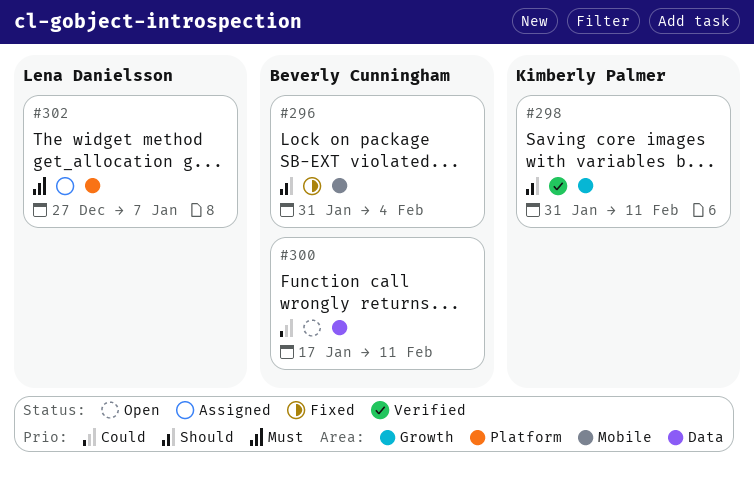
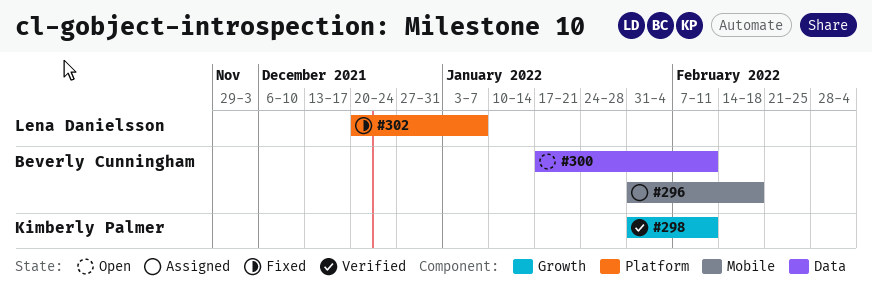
#296, status: Fixed -> Assigned
#296, due: Feb 4 -> Feb 18
#302, status: Assigned -> Fixed
#302, start: Dec 27 -> Dec 20

